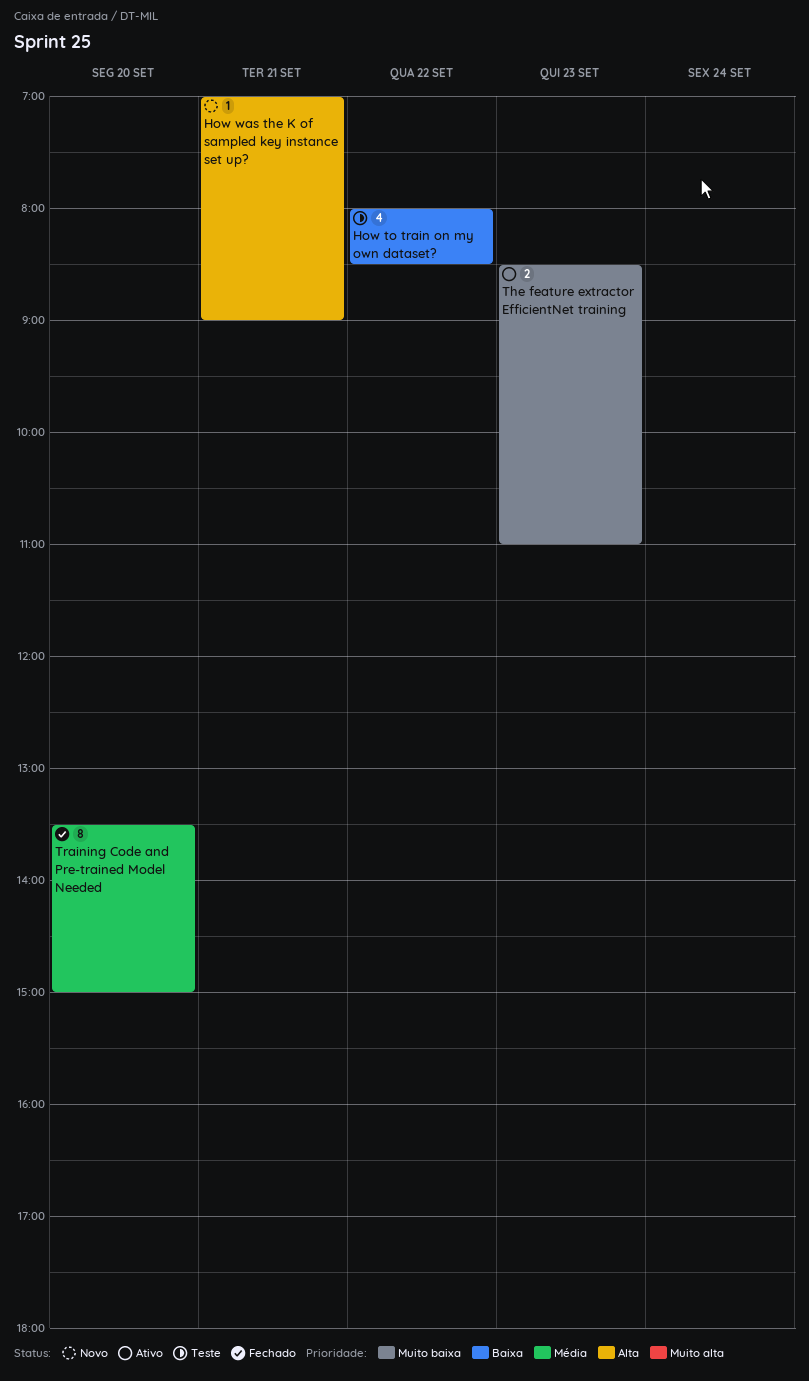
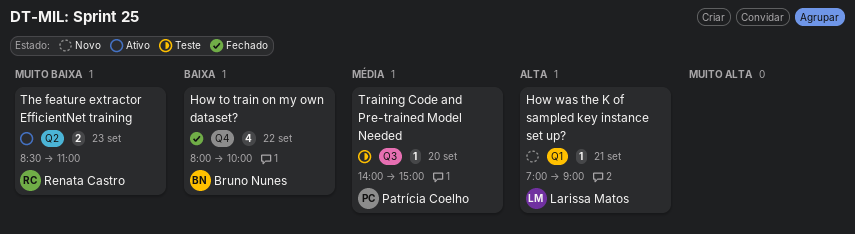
How to train on my own dataset?, status: Teste -> Fechado
How to train on my own dataset?, ends: 08:30 -> 10:00
Training Code and Pre-trained Model Needed, status: Fechado -> Teste
Training Code and Pre-trained Model Needed, estimate: 8 -> 1
Training Code and Pre-trained Model Needed, begins: 13:30 -> 14:00

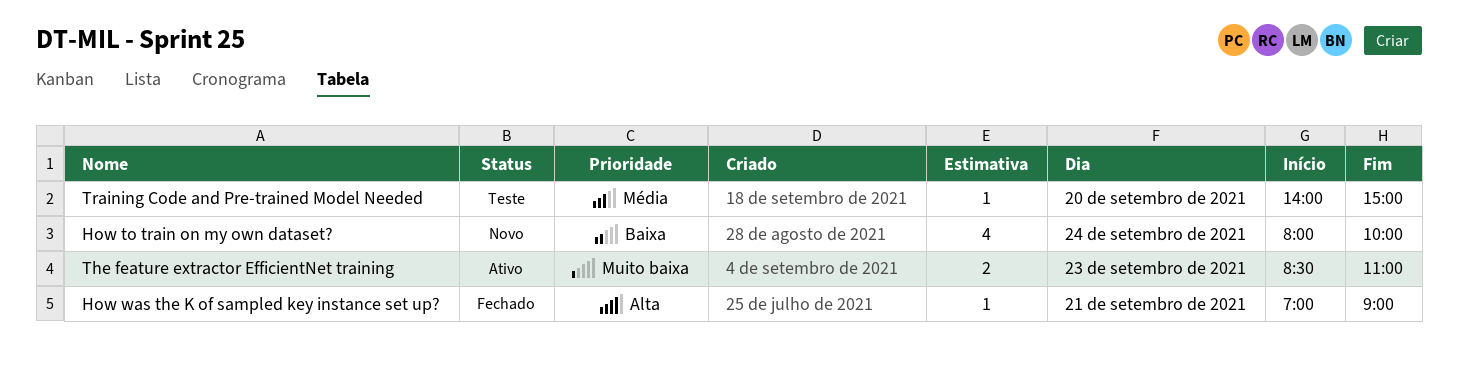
How to train on my own dataset?, status: Fechado -> Novo
How to train on my own dataset?, day: Sep 22 -> Sep 24
How was the K of sampled key instance set up?, status: Novo -> Fechado

